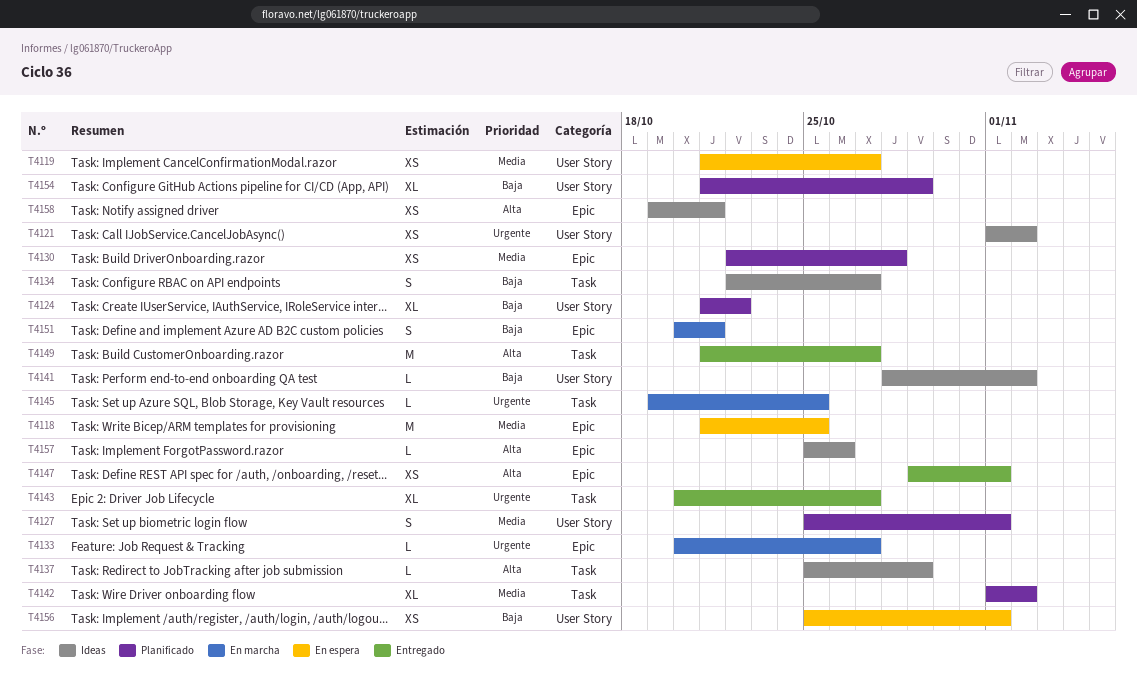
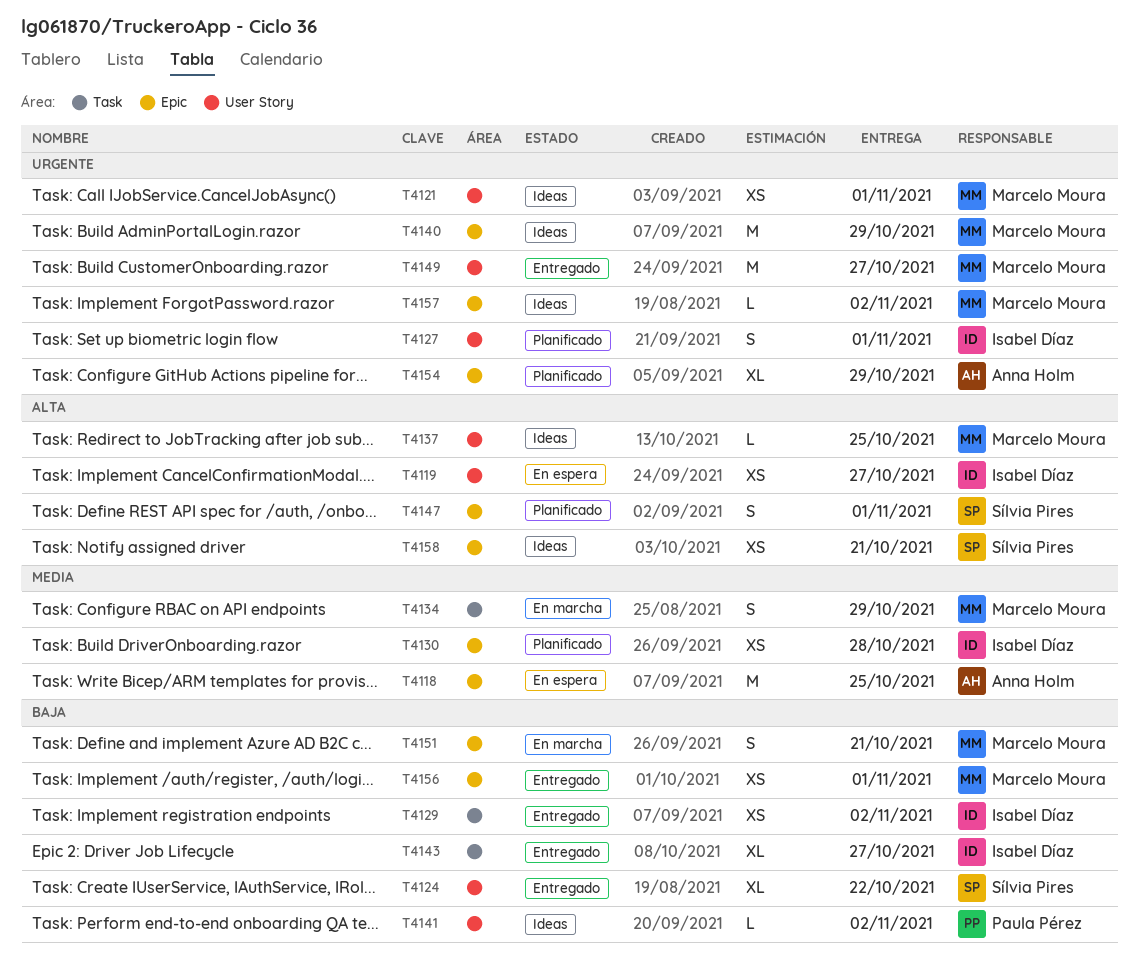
T4119, priority: Media -> Alta
T4121, due: Nov 2 -> Nov 1
T4124, status: Planificado -> Entregado
T4127, priority: Media -> Urgente
T4129: none -> present
T4133: present -> none
T4134, status: Ideas -> En marcha
T4134, priority: Baja -> Media
T4134, due: Oct 27 -> Oct 29
T4137, label: Task -> User Story
T4137, due: Oct 29 -> Oct 25
T4140: none -> present
T4142: present -> none
T4143, priority: Urgente -> Baja
T4145: present -> none
T4147, status: Entregado -> Planificado
T4147, estimate: XS -> S
T4149, priority: Alta -> Urgente
T4149, label: Task -> User Story
T4154, priority: Baja -> Urgente
T4154, label: User Story -> Epic
T4156, status: En espera -> Entregado
T4156, label: User Story -> Epic
T4157, priority: Alta -> Urgente
T4157, due: Oct 26 -> Nov 2

